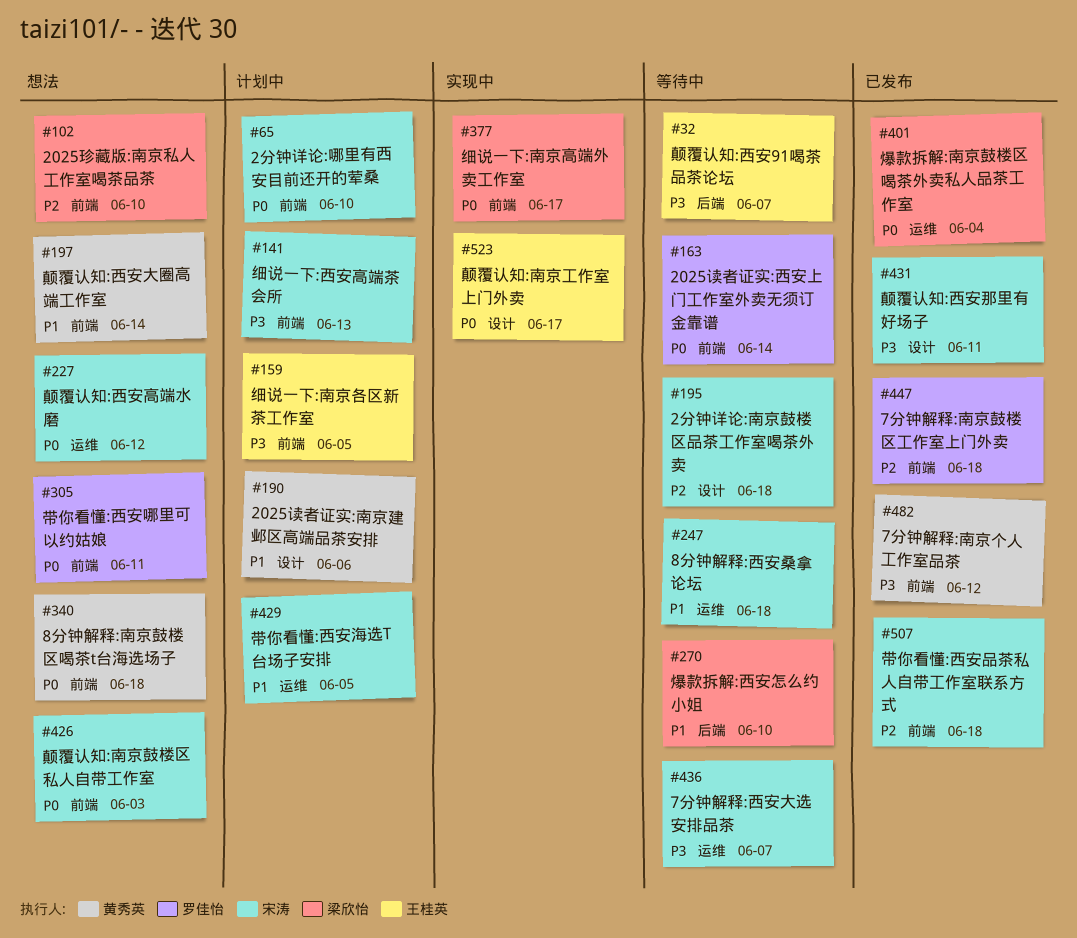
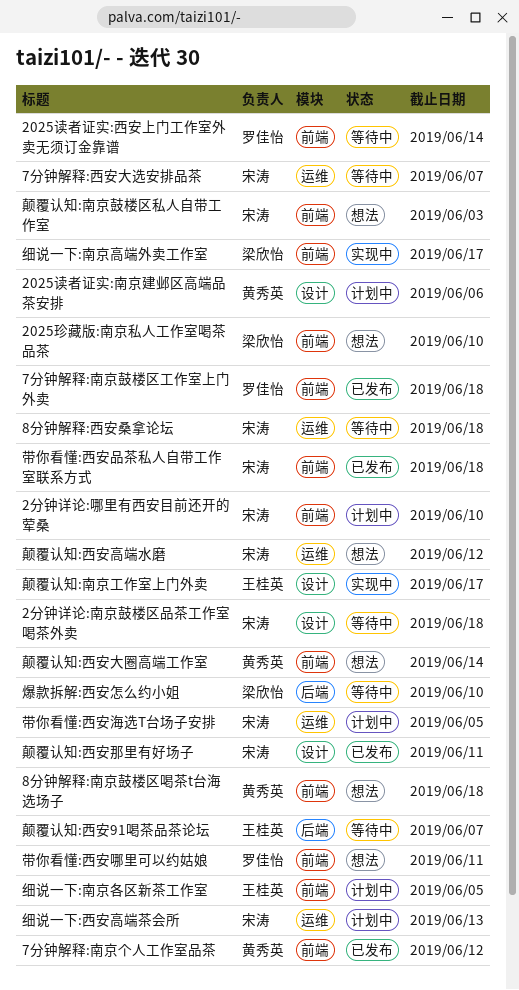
爆款拆解:南京鼓楼区喝茶外卖私人品茶工作室: present -> none
细说一下:西安高端茶会所, label: 前端 -> 运维

